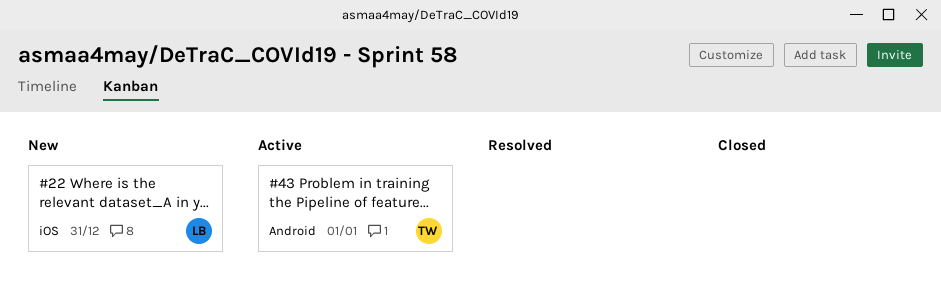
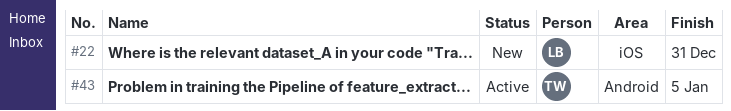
#43, due: Jan 1 -> Jan 5

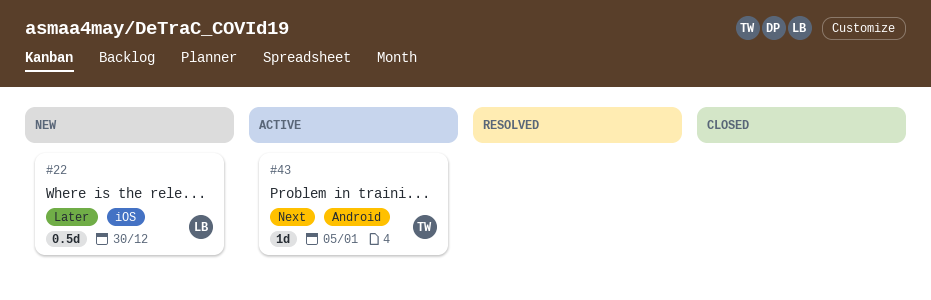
#22, due: Dec 31 -> Dec 30

